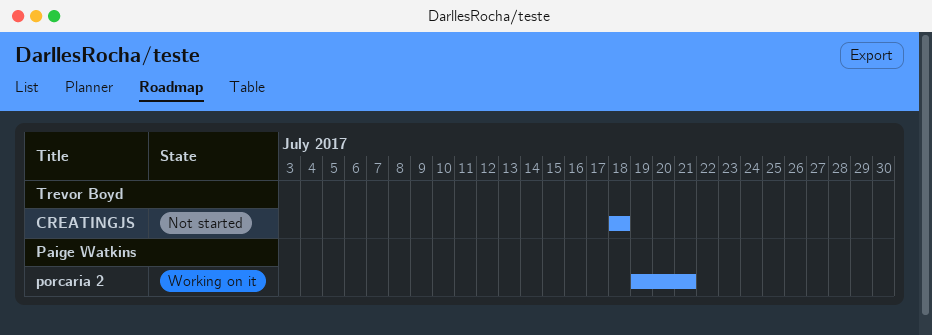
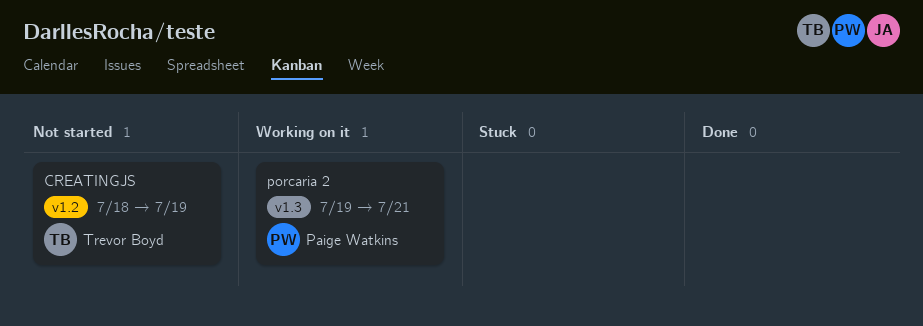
CREATINGJS, due: Jul 18 -> Jul 19

